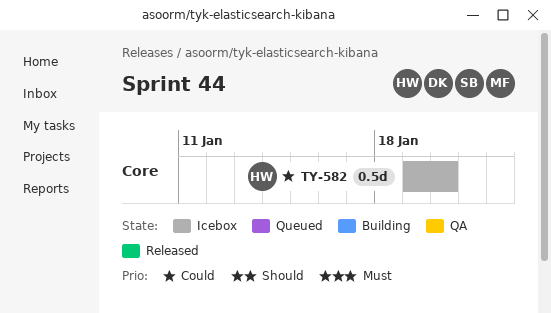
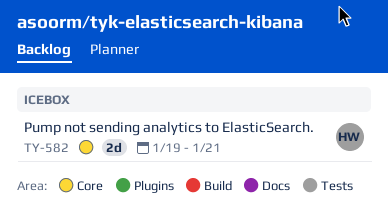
TY-582, estimate: 0.5d -> 2d
TY-582, due: Jan 20 -> Jan 21

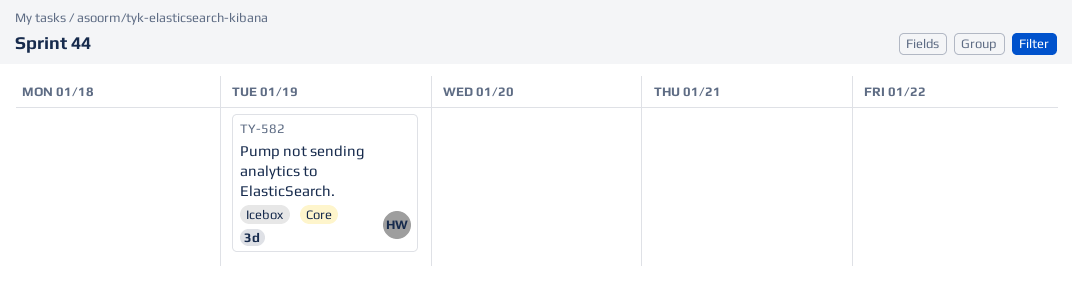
TY-582, estimate: 2d -> 3d
TY-582, due: Jan 21 -> Jan 19

